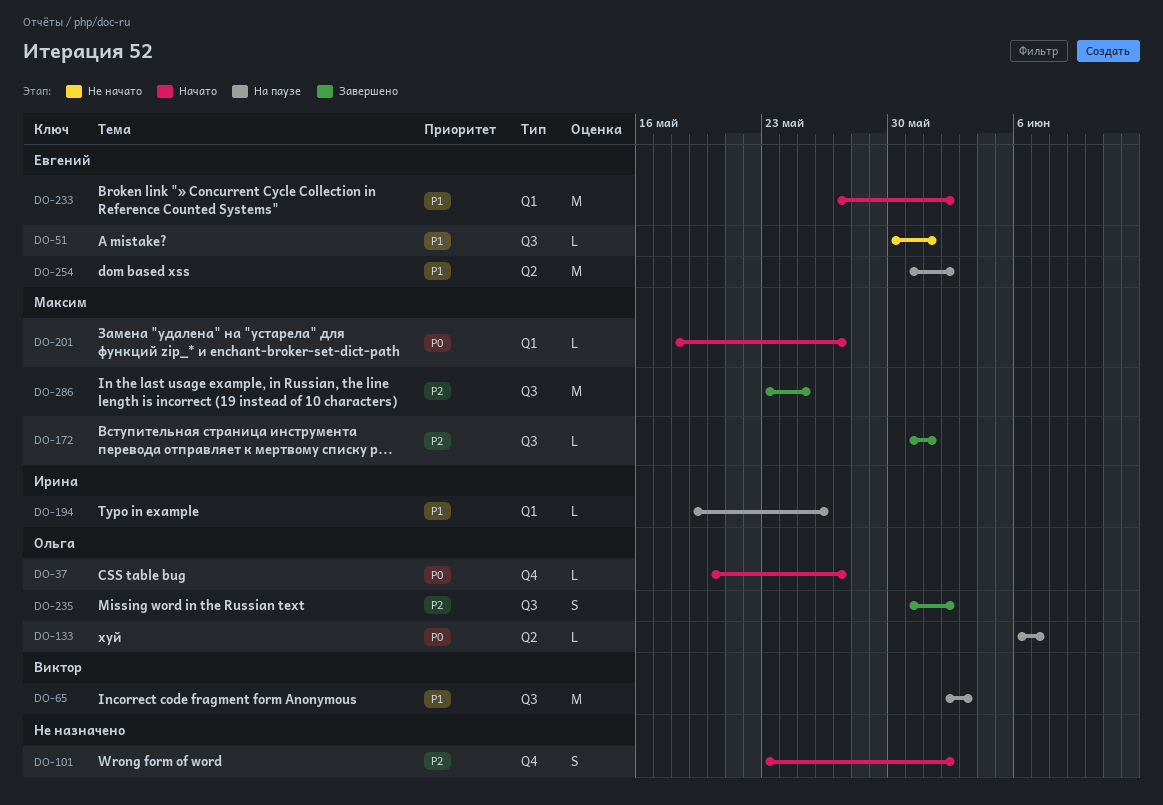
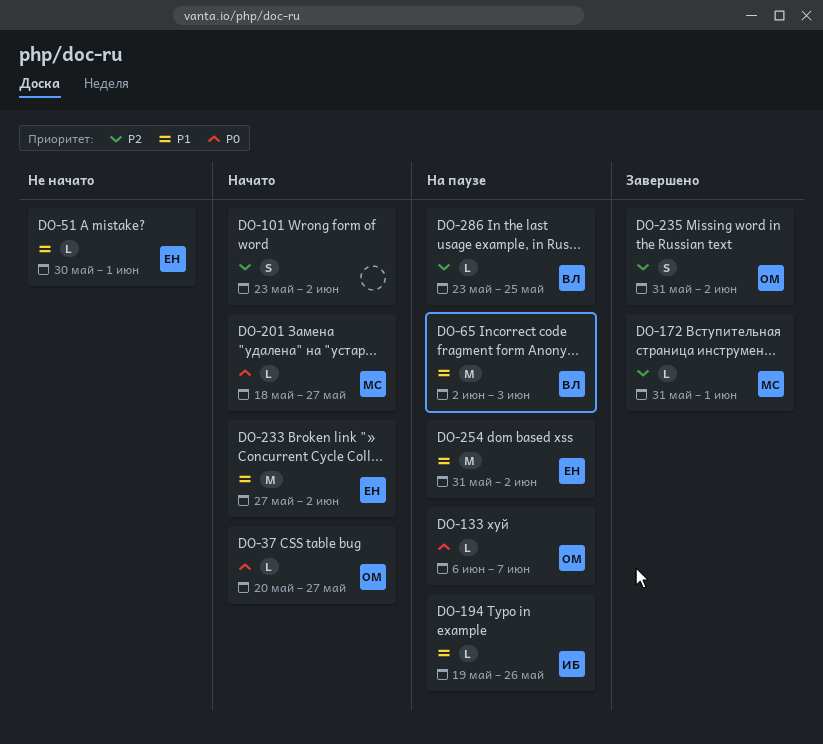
DO-286, status: Завершено -> На паузе
DO-286, owner: Максим -> Виктор
DO-286, estimate: M -> L

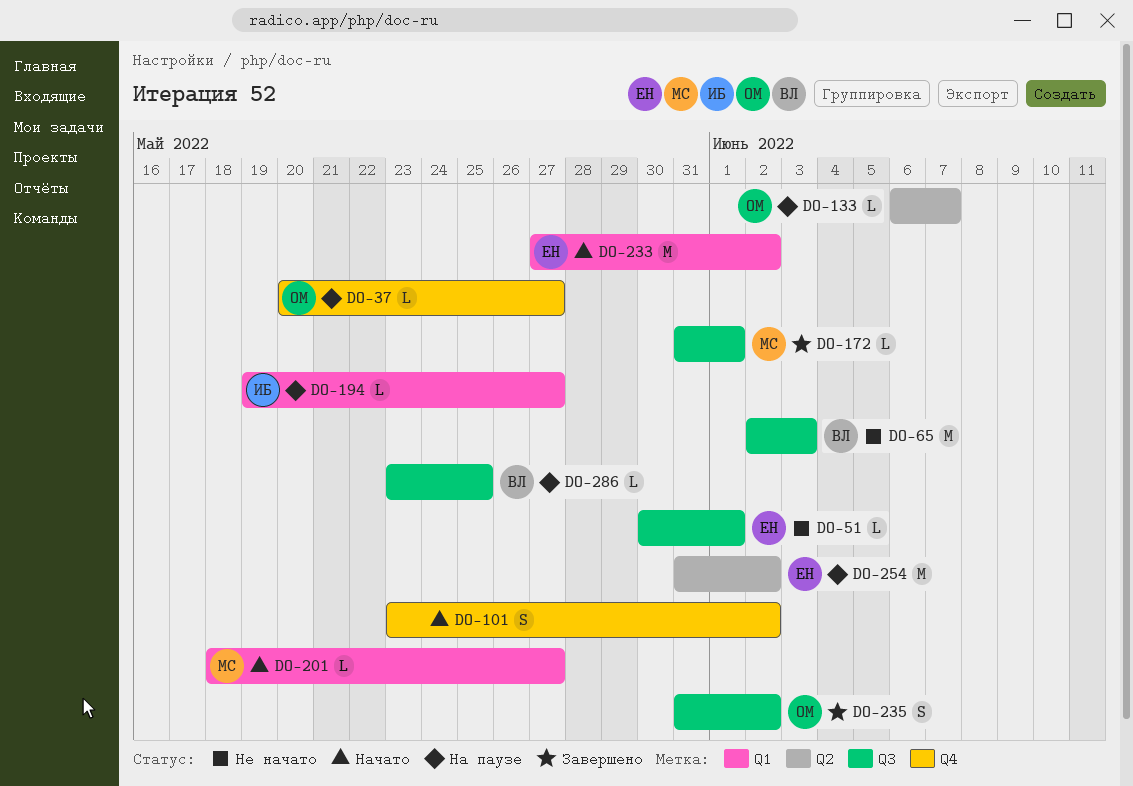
DO-37, status: Начато -> На паузе
DO-65, status: На паузе -> Не начато
DO-194, due: May 26 -> May 27

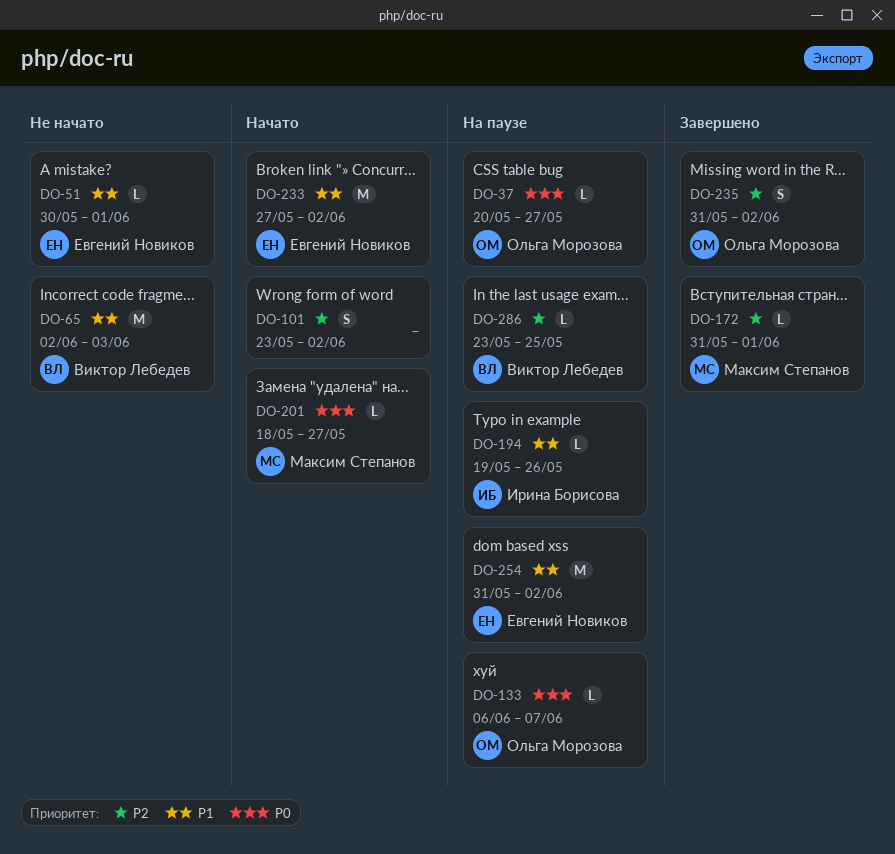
DO-194, due: May 27 -> May 26

